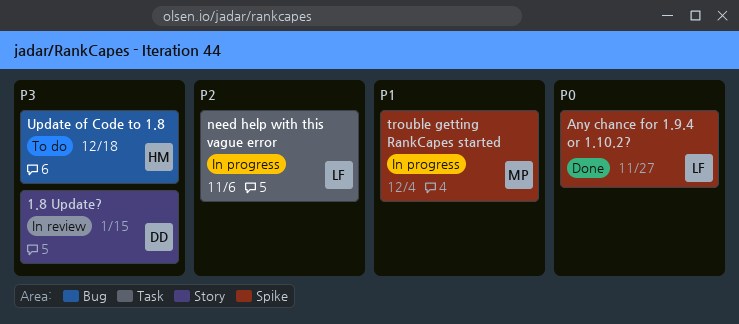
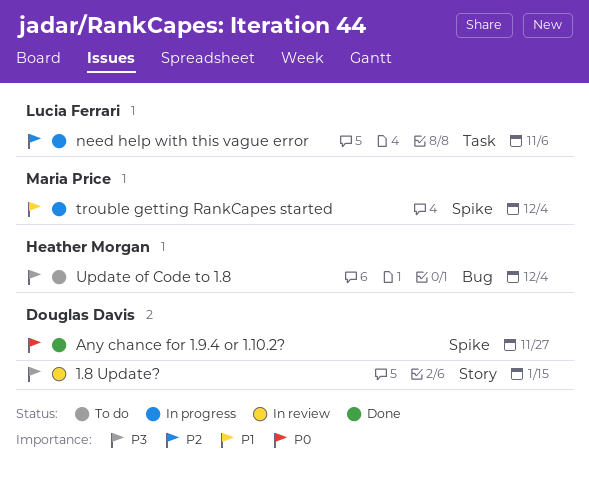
Any chance for 1.9.4 or 1.10.2?, owner: Lucia Ferrari -> Douglas Davis
Update of Code to 1.8, due: Dec 18 -> Dec 4

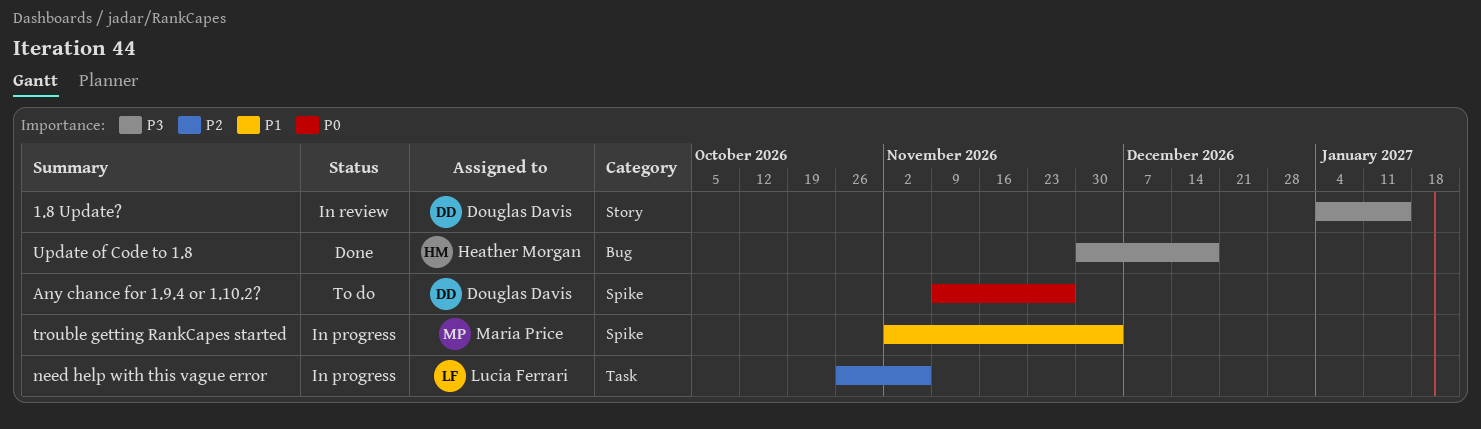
Any chance for 1.9.4 or 1.10.2?, status: Done -> To do
Update of Code to 1.8, status: To do -> Done
Update of Code to 1.8, due: Dec 4 -> Dec 18

